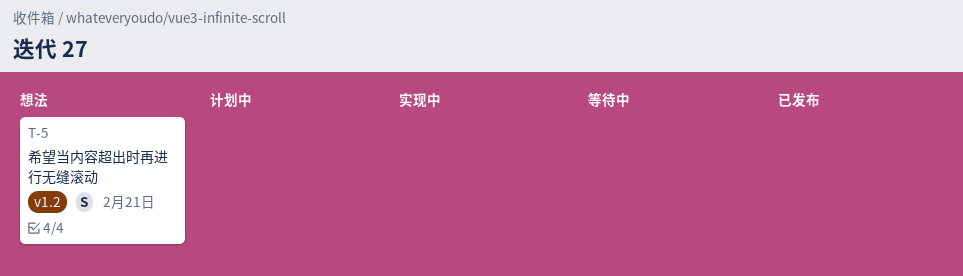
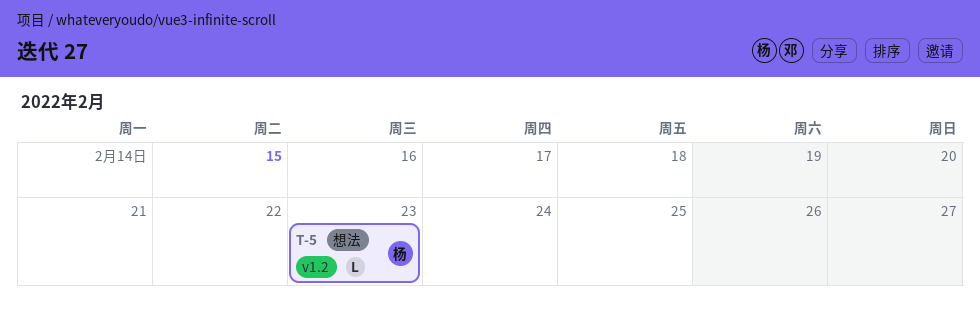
T-5, estimate: S -> L
T-5, due: Feb 21 -> Feb 23

